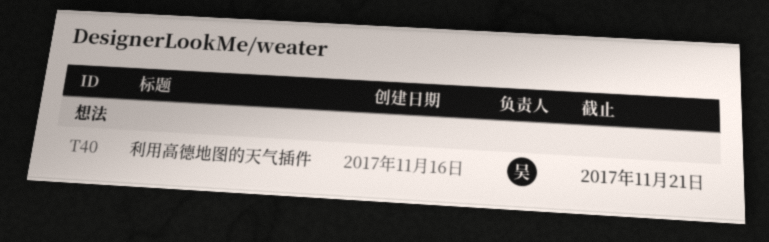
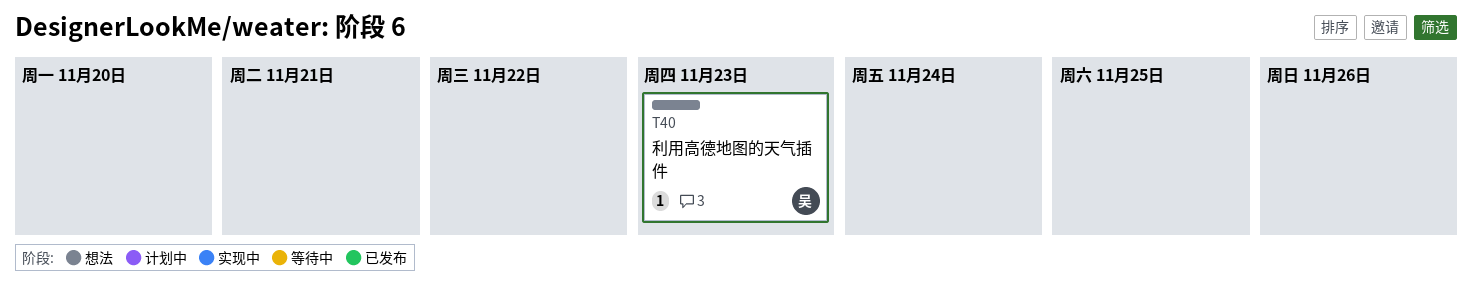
T40, due: Nov 21 -> Nov 23

